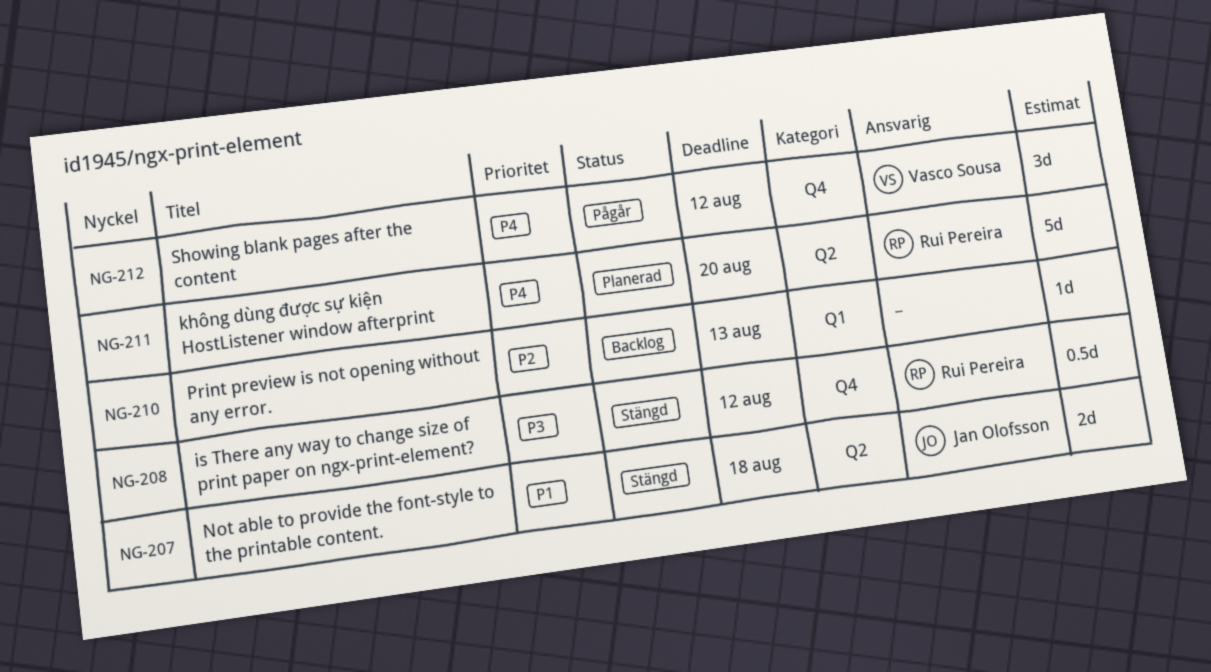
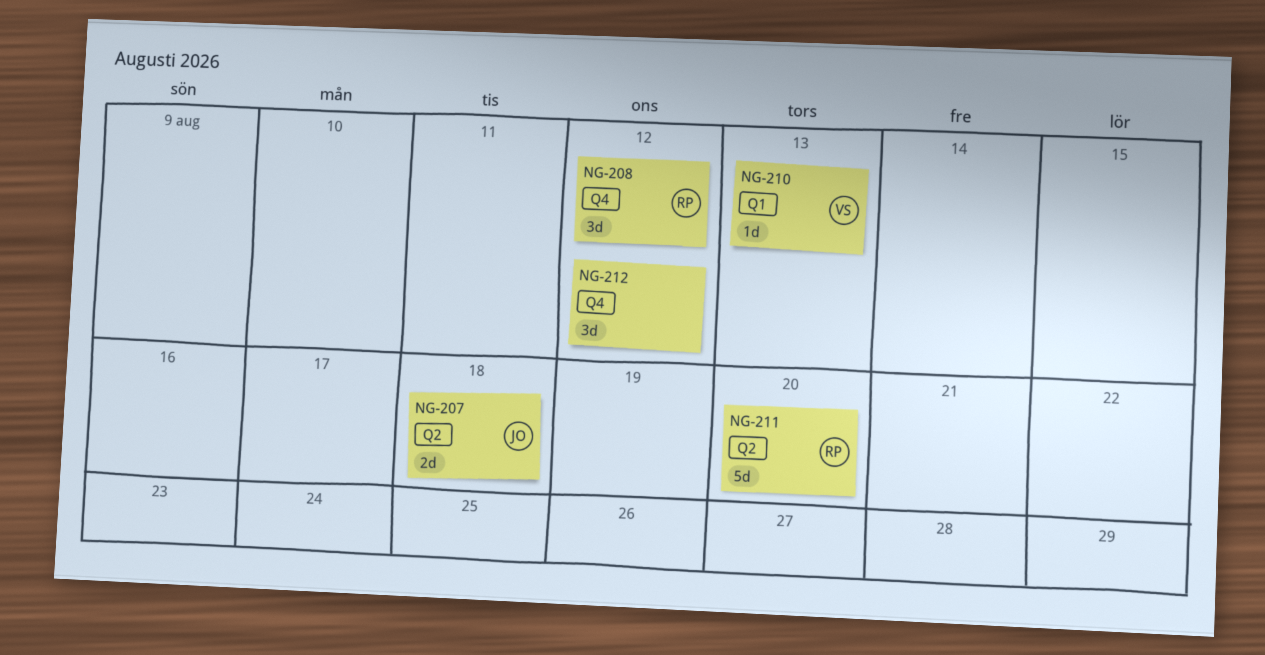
NG-208, estimate: 0.5d -> 3d
NG-210, owner: none -> Vasco Sousa
NG-212, owner: Vasco Sousa -> none

